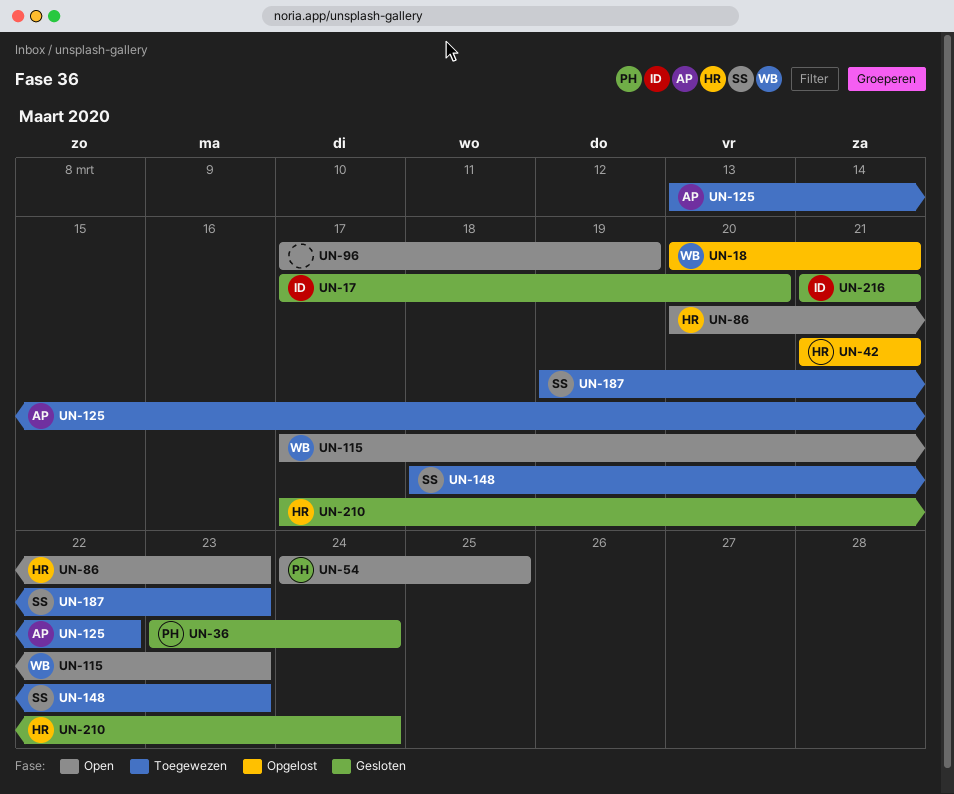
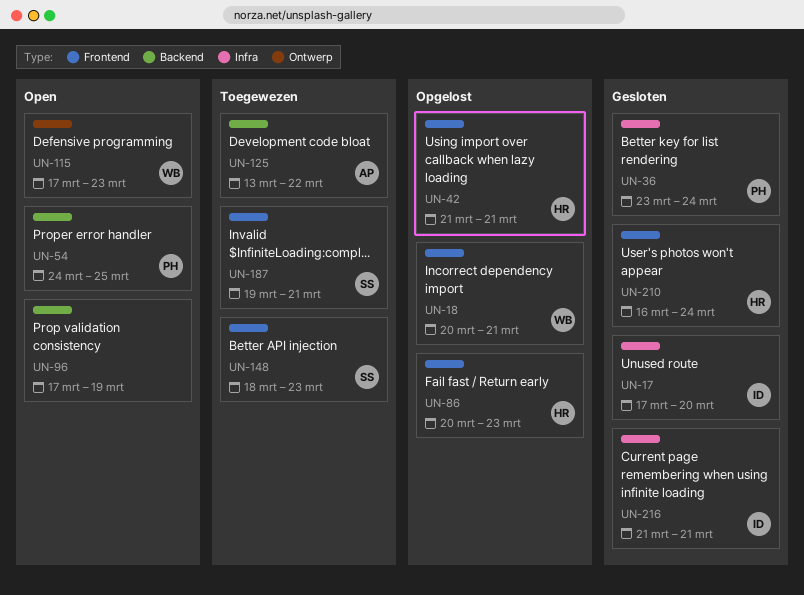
UN-86, status: Open -> Opgelost
UN-187, due: Mar 23 -> Mar 21
UN-210, start: Mar 17 -> Mar 16

